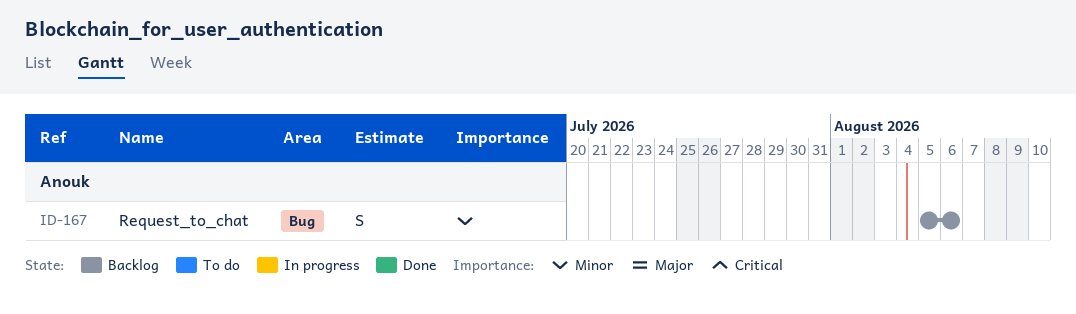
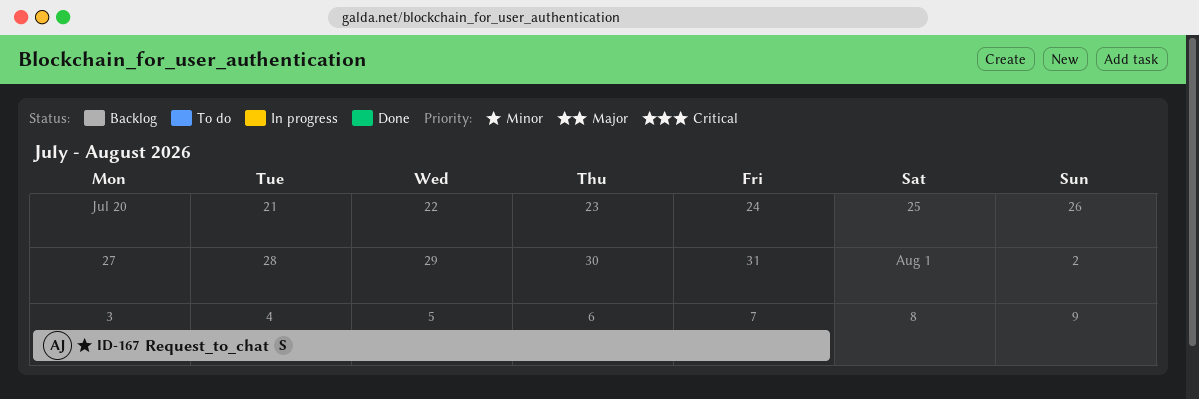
ID-167, start: Aug 5 -> Aug 3
ID-167, due: Aug 6 -> Aug 7

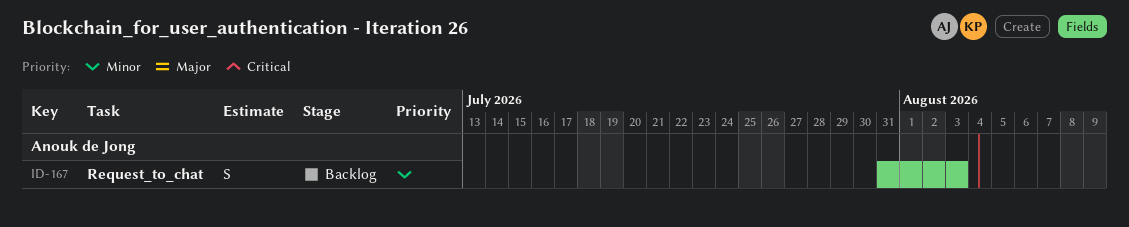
ID-167, start: Aug 3 -> Jul 31
ID-167, due: Aug 7 -> Aug 3

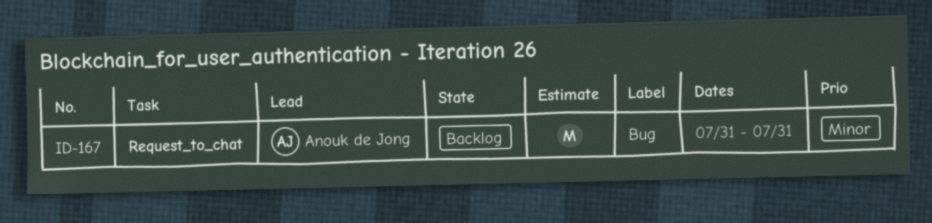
ID-167, estimate: S -> M
ID-167, due: Aug 3 -> Jul 31

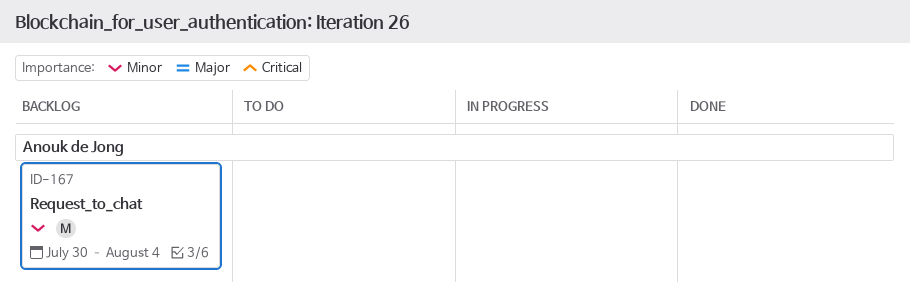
ID-167, start: Jul 31 -> Jul 30
ID-167, due: Jul 31 -> Aug 4

